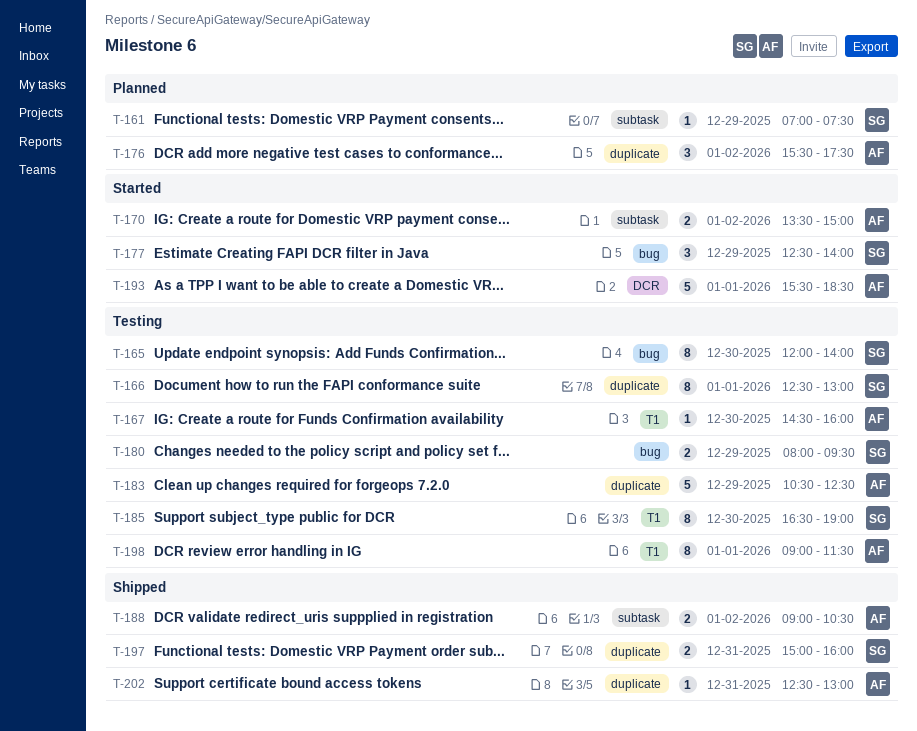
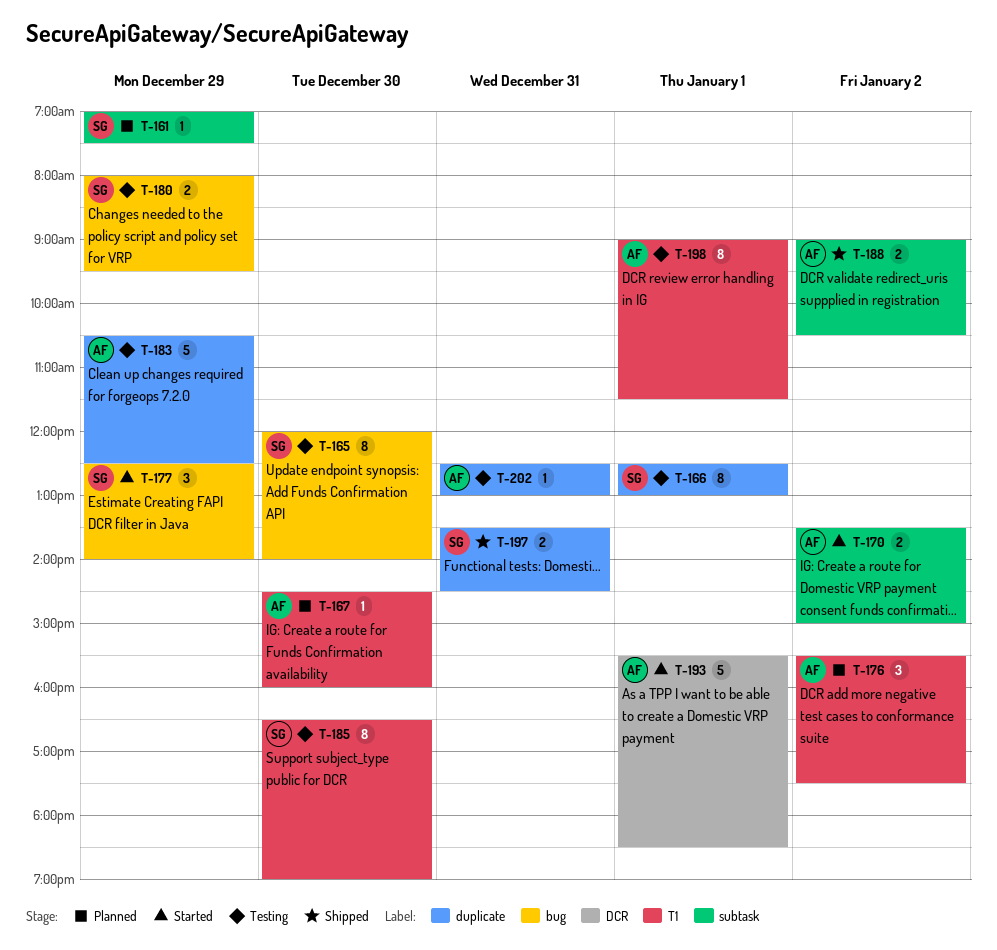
T-167, status: Testing -> Planned
T-176, label: duplicate -> T1
T-197, begins: 15:00 -> 13:30
T-197, ends: 16:00 -> 14:30
T-202, status: Shipped -> Testing

